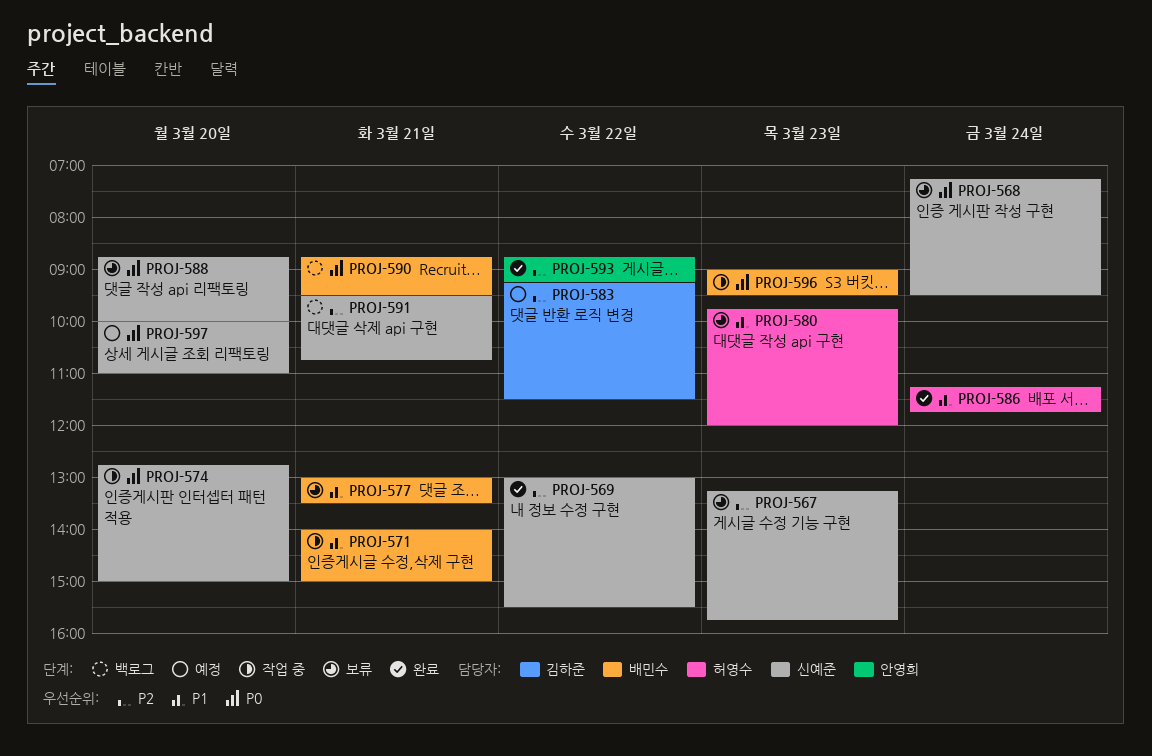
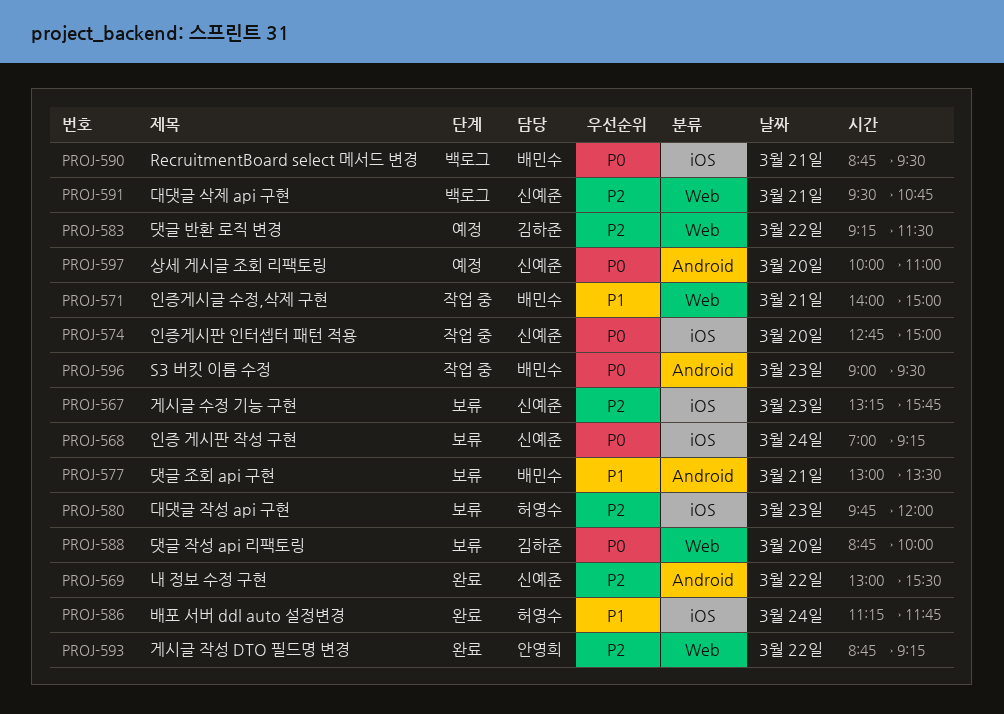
PROJ-568, begins: 07:15 -> 07:00
PROJ-568, ends: 09:30 -> 09:15
PROJ-580, priority: P1 -> P2
PROJ-588, owner: 신예준 -> 김하준

